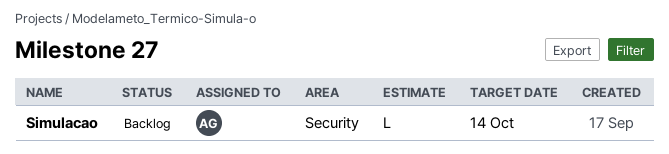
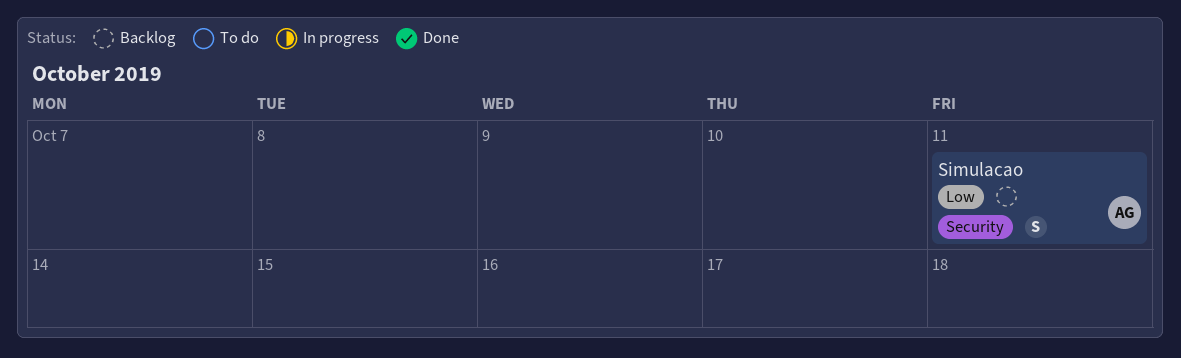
Simulacao, estimate: L -> S
Simulacao, due: Oct 14 -> Oct 11

